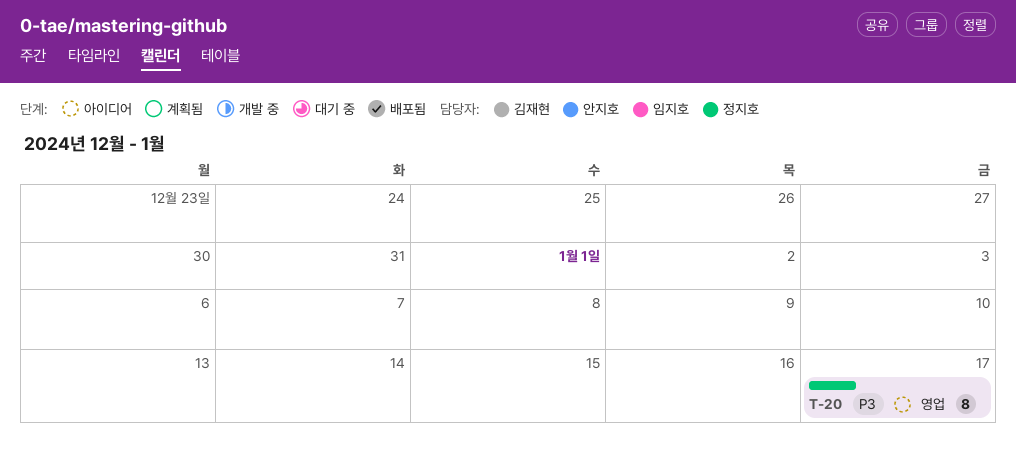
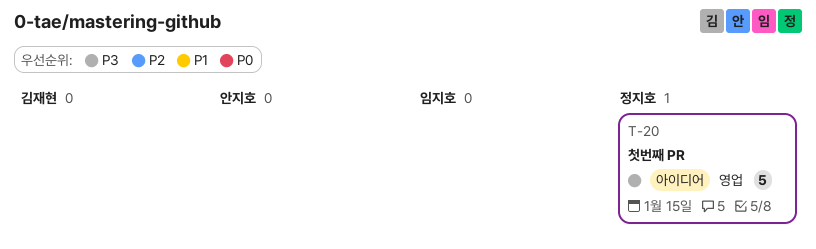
T-20, estimate: 8 -> 5
T-20, due: Jan 17 -> Jan 15

